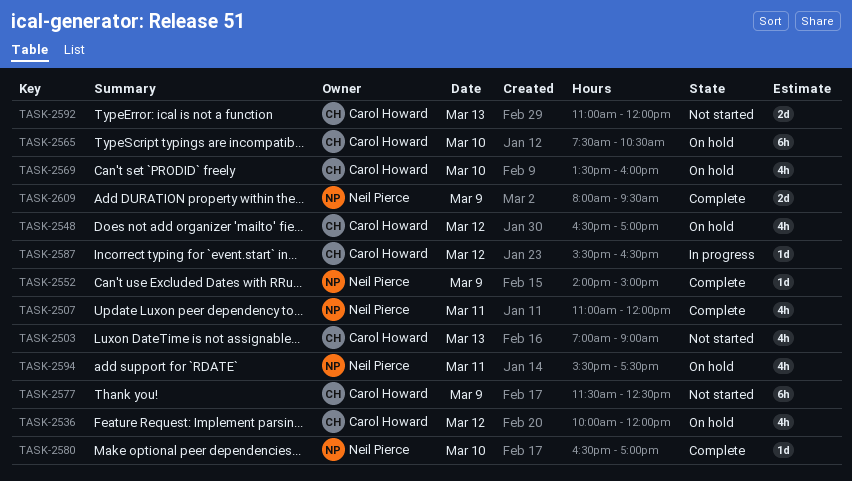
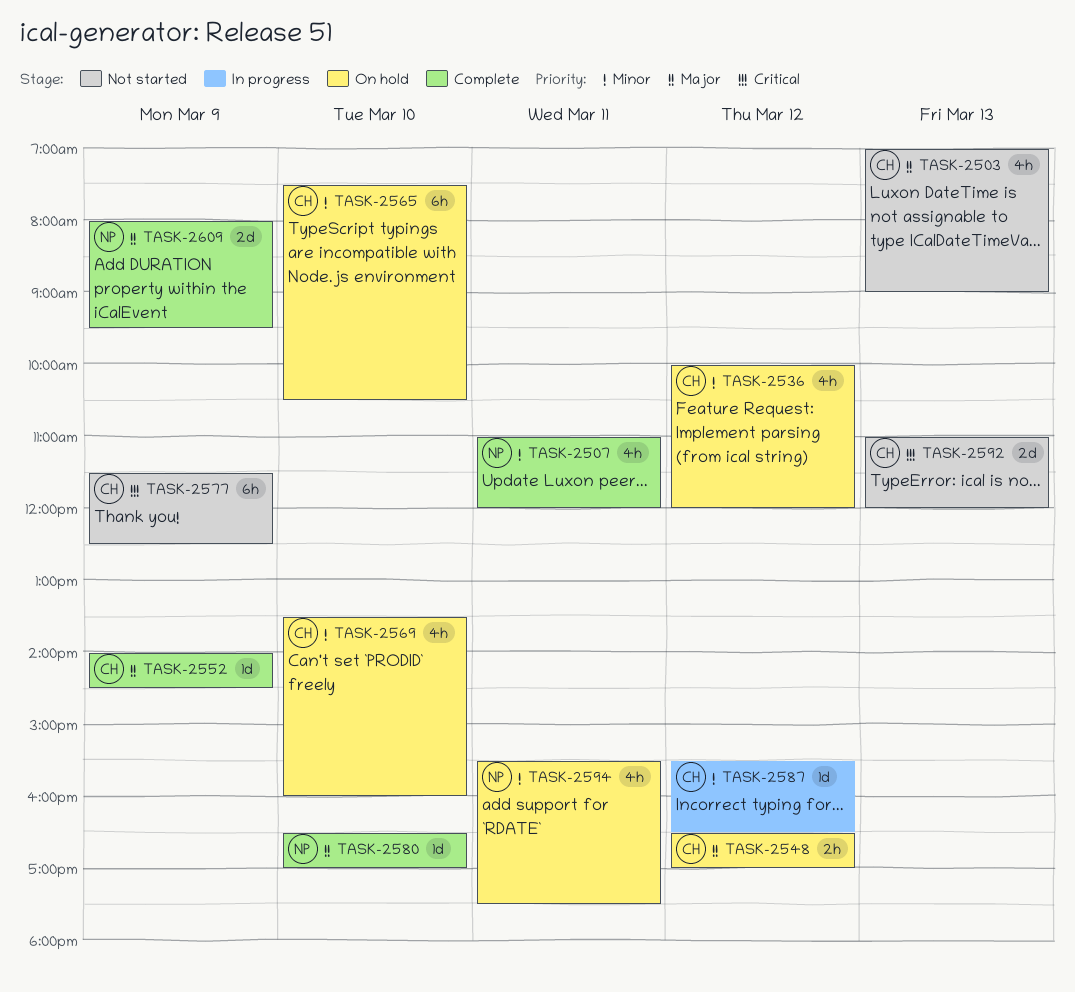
TASK-2548, estimate: 4h -> 2h
TASK-2552, owner: Neil Pierce -> Carol Howard
TASK-2552, ends: 15:00 -> 14:30

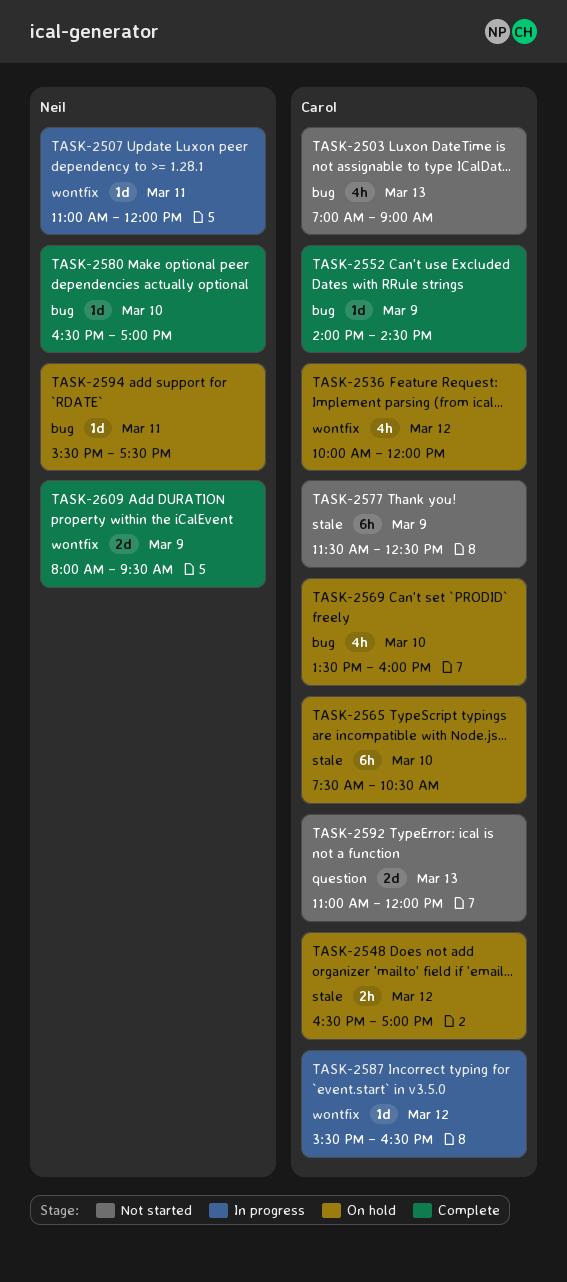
TASK-2507, status: Complete -> In progress
TASK-2507, estimate: 4h -> 1d
TASK-2594, estimate: 4h -> 1d

